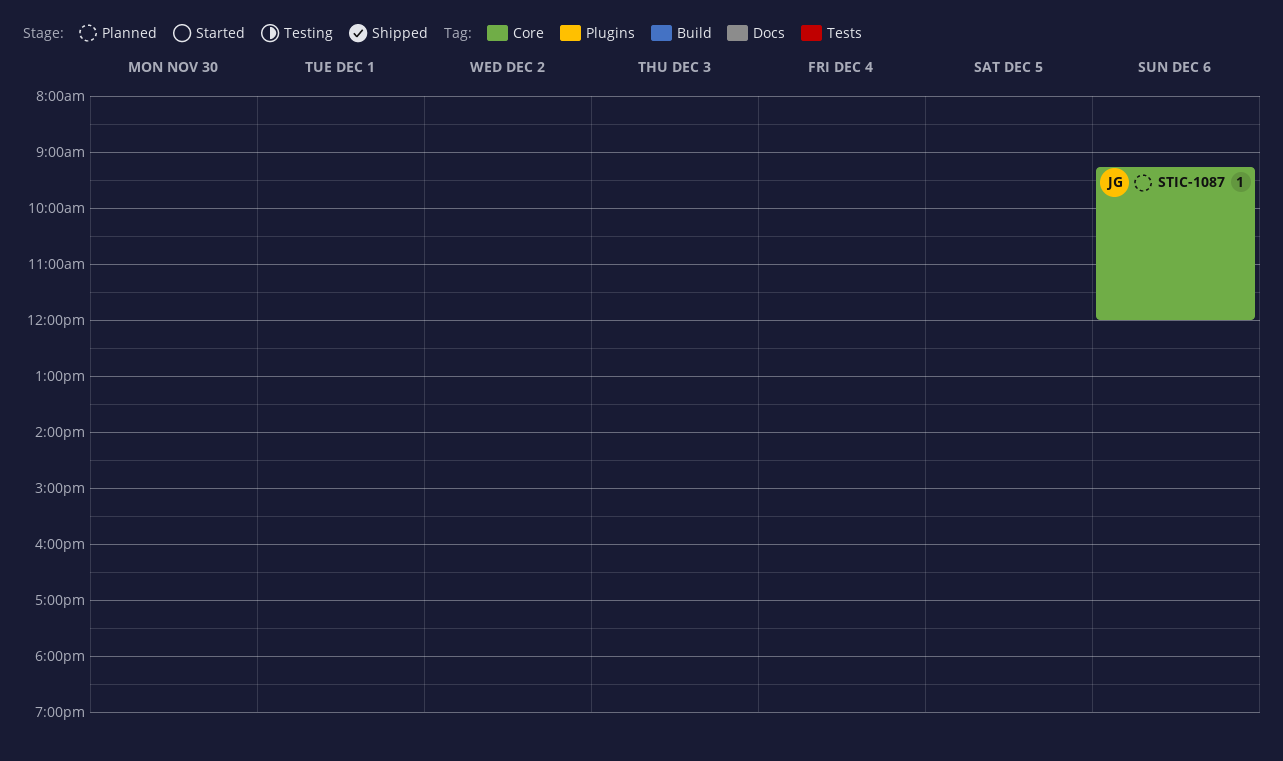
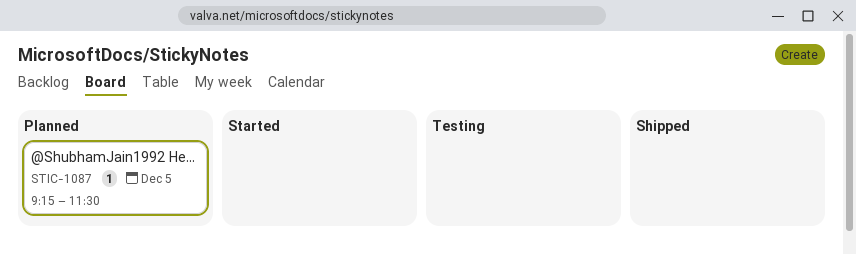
STIC-1087, day: Dec 6 -> Dec 5
STIC-1087, ends: 12:00 -> 11:30

